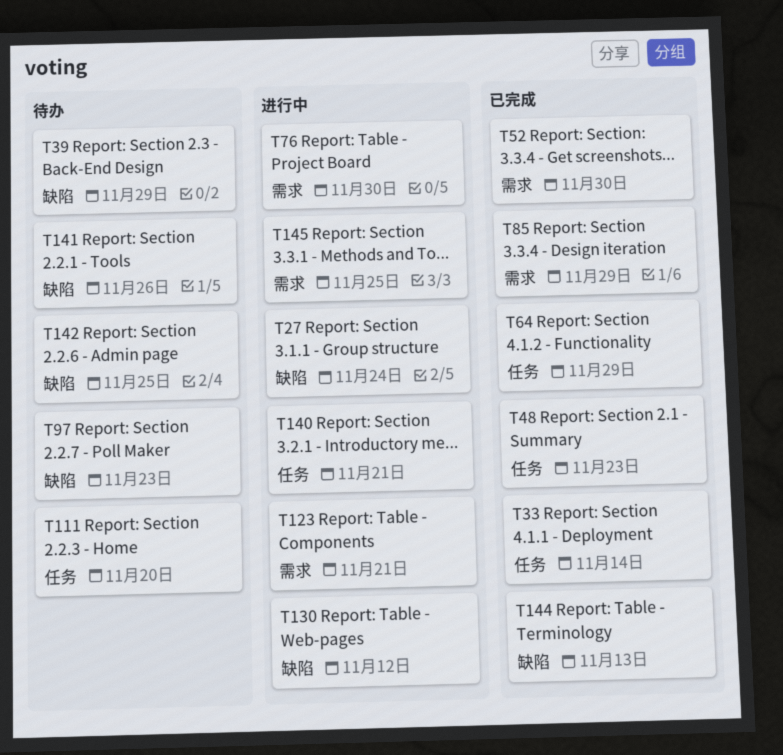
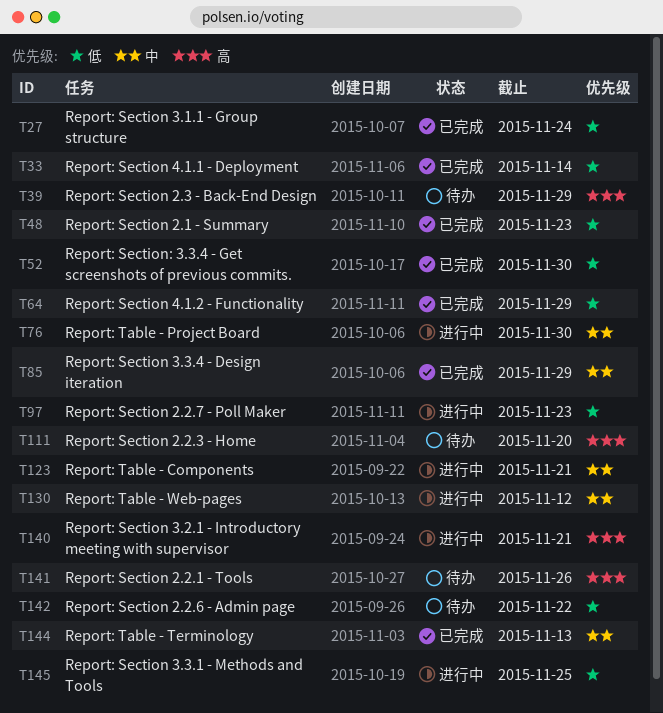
T27, status: 进行中 -> 已完成
T97, status: 待办 -> 进行中
T142, due: Nov 25 -> Nov 22

